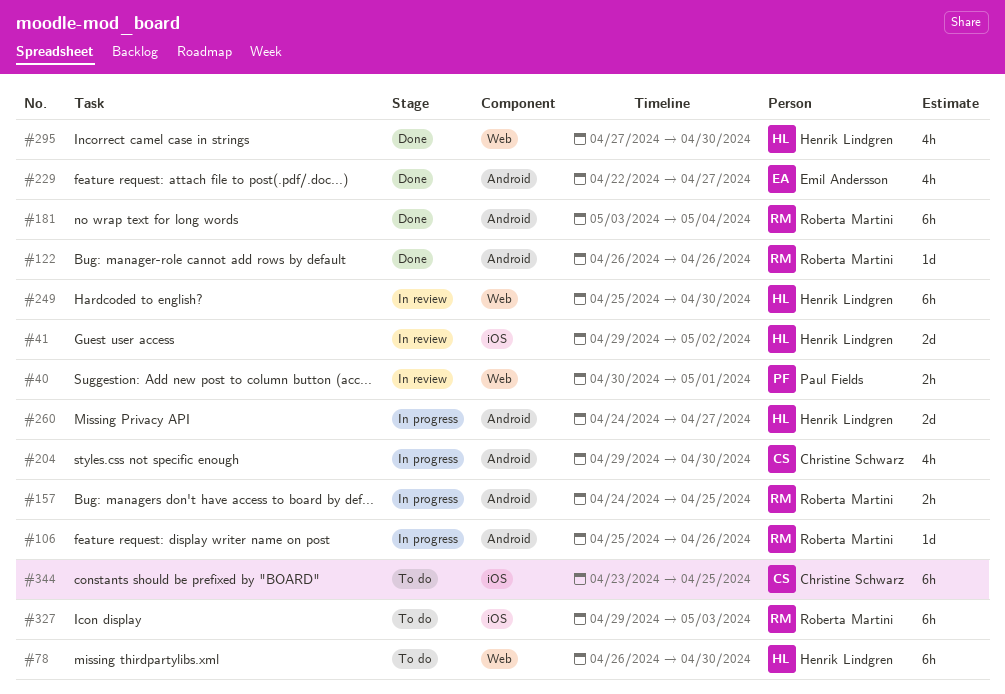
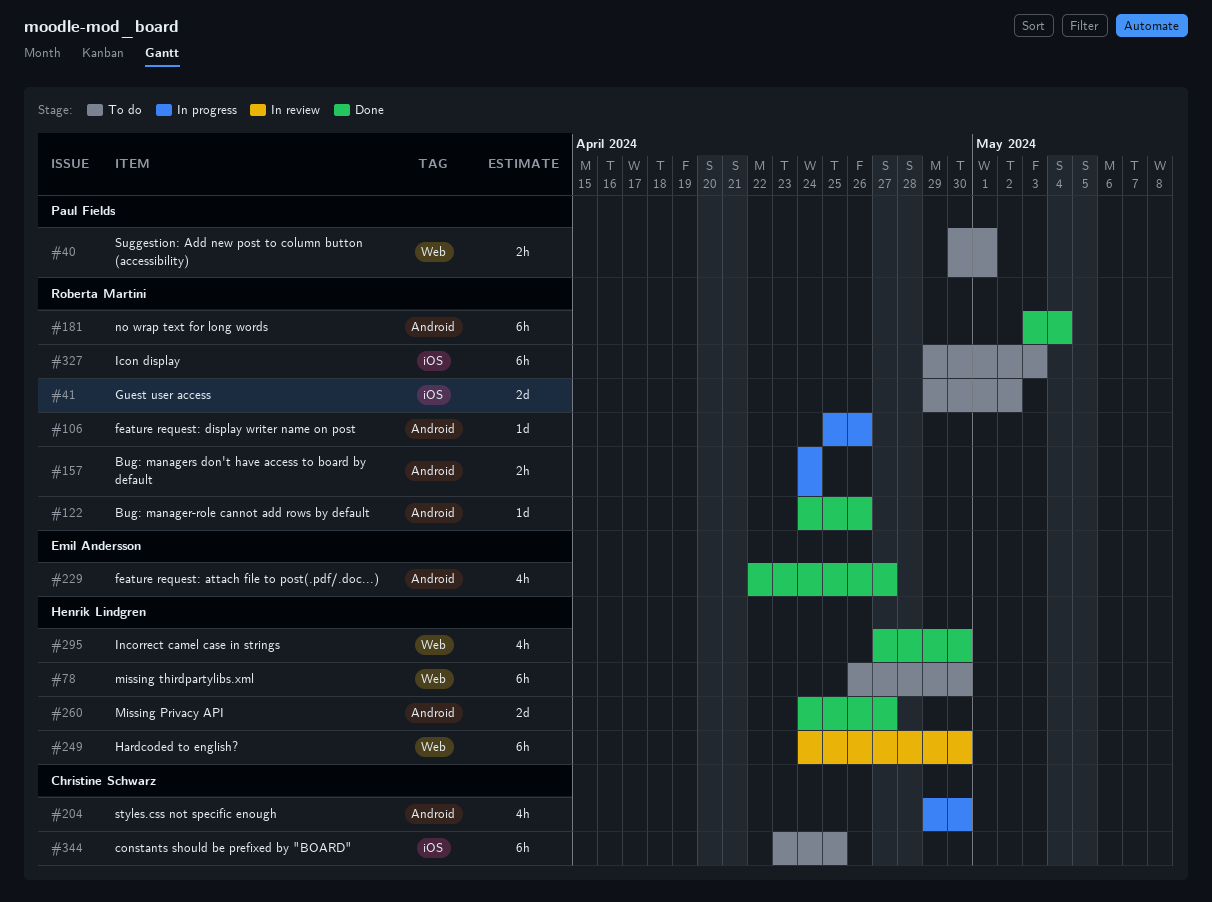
#40, status: In review -> To do
#41, status: In review -> To do
#41, owner: Henrik Lindgren -> Roberta Martini
#122, start: Apr 26 -> Apr 24
#157, due: Apr 25 -> Apr 24
#249, start: Apr 25 -> Apr 24
#260, status: In progress -> Done

